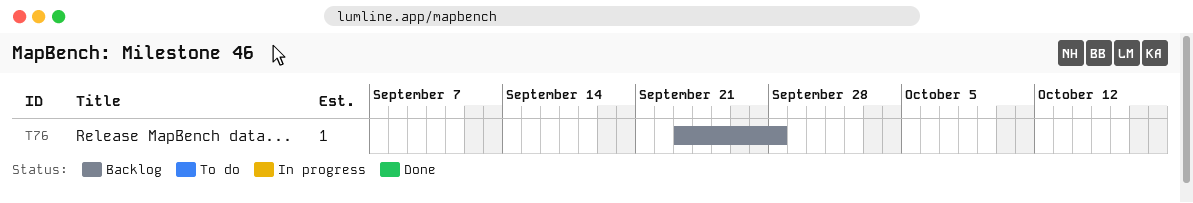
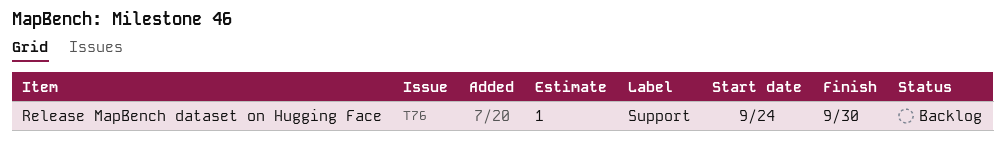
T76, start: Sep 23 -> Sep 24
T76, due: Sep 28 -> Sep 30

